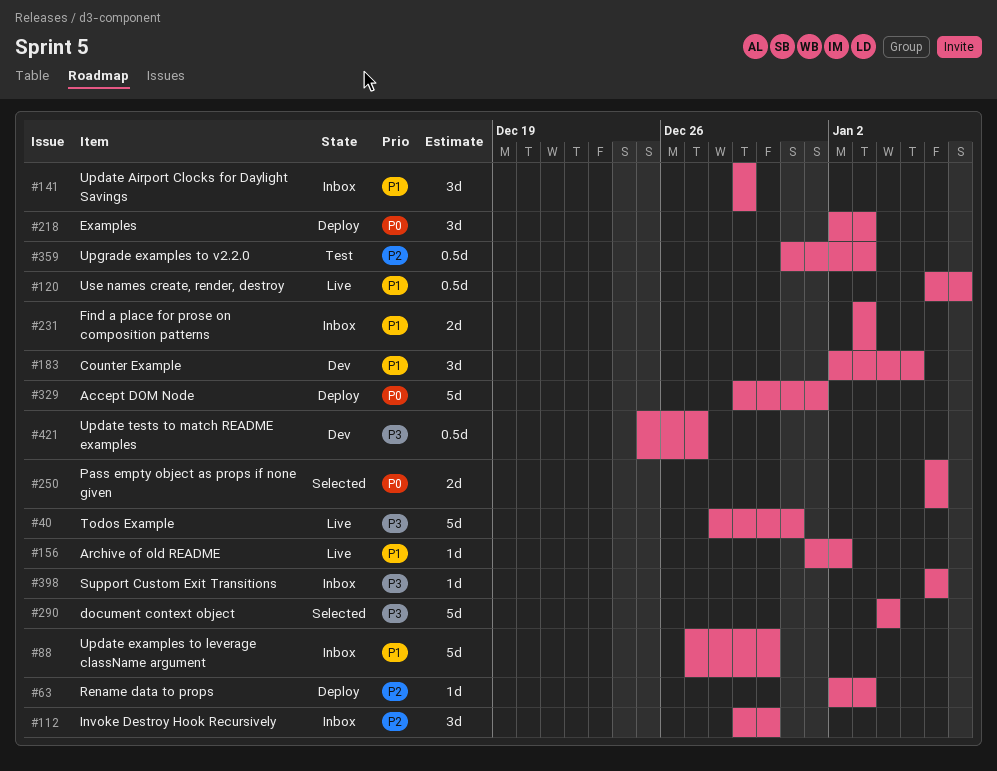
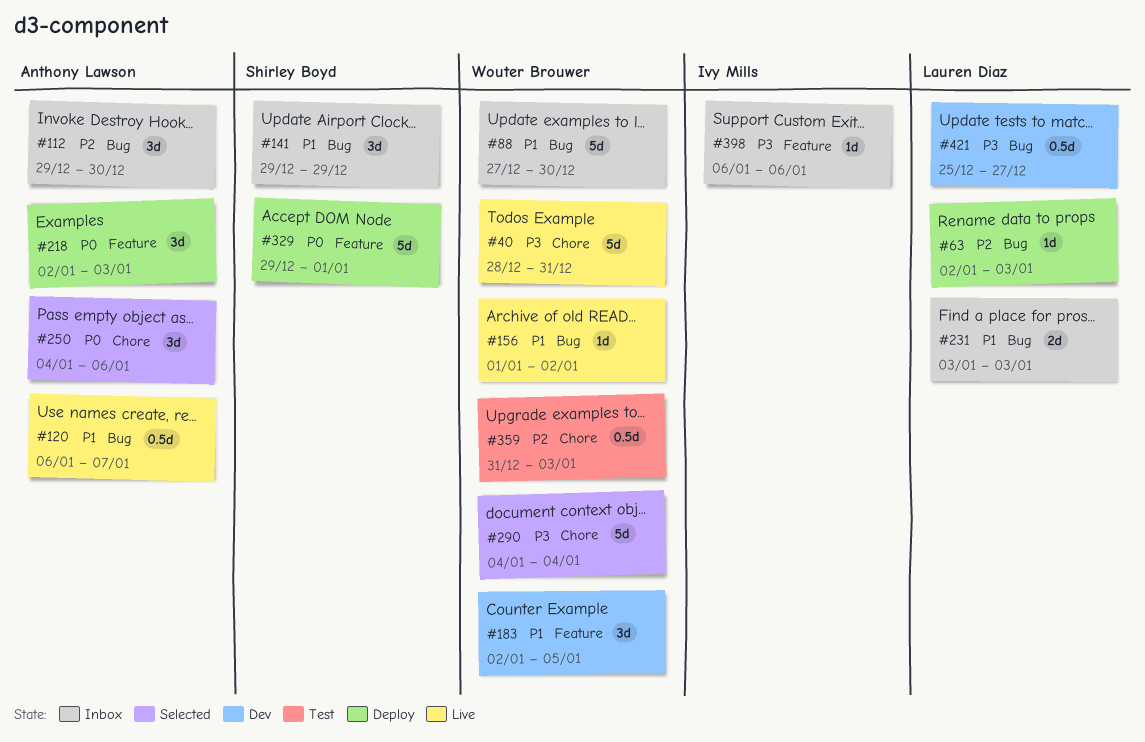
#250, estimate: 2d -> 3d
#250, start: Jan 6 -> Jan 4

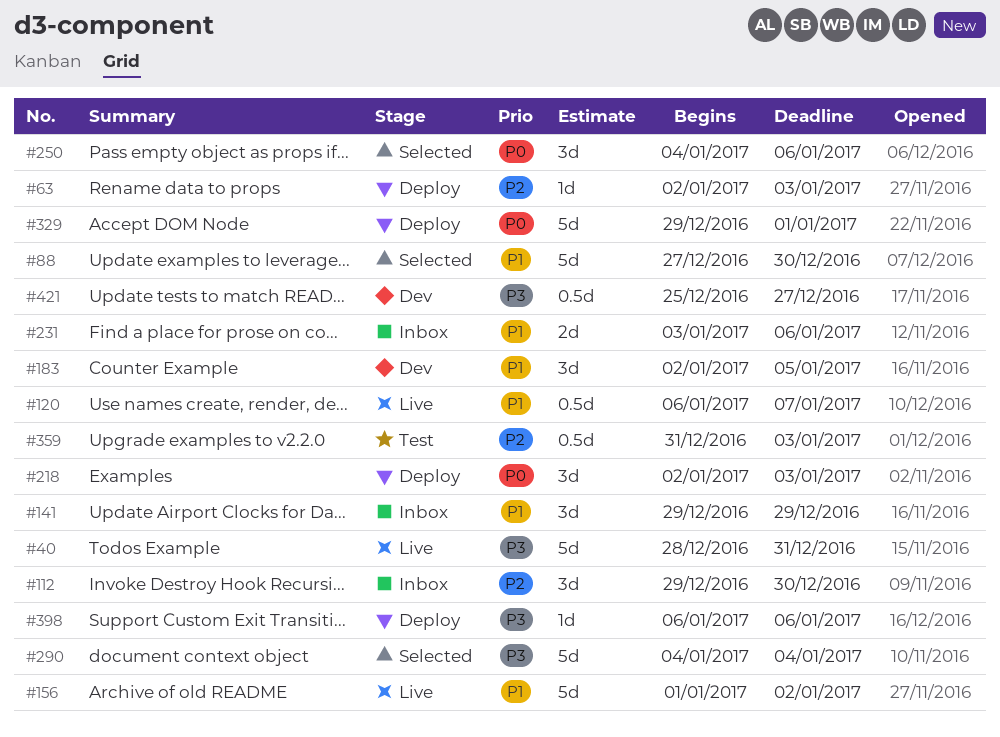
#88, status: Inbox -> Selected
#156, estimate: 1d -> 5d
#231, due: Jan 3 -> Jan 6
#398, status: Inbox -> Deploy

